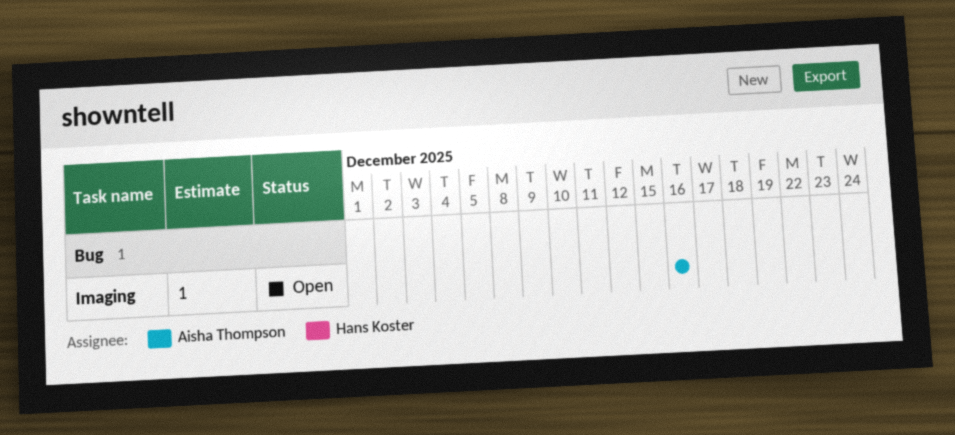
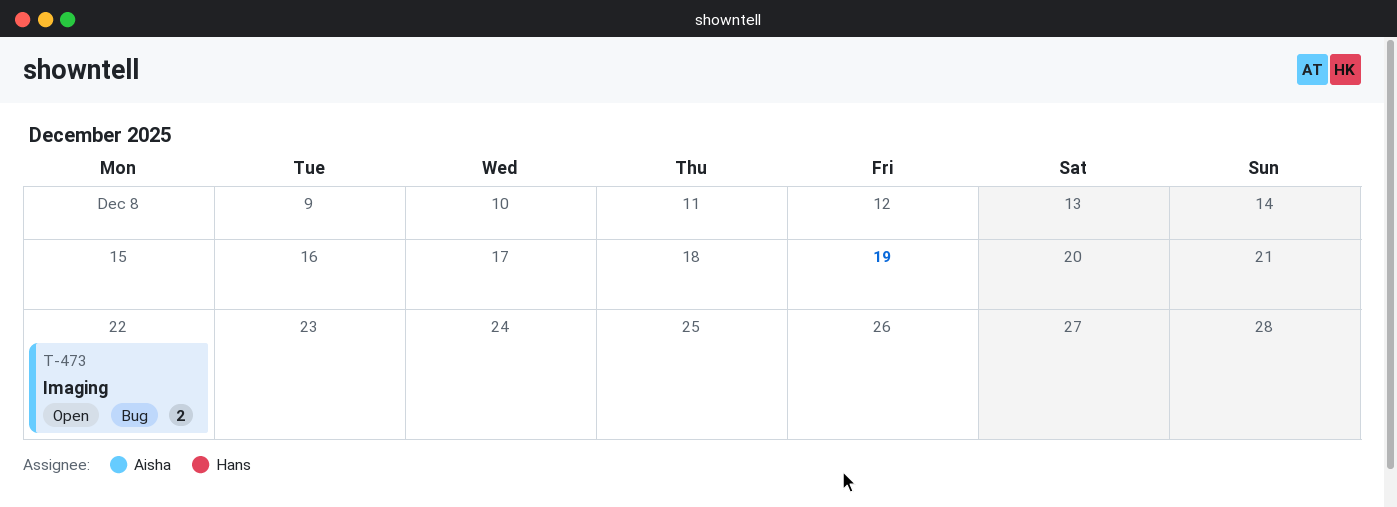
Imaging, estimate: 1 -> 2
Imaging, due: Dec 16 -> Dec 22

